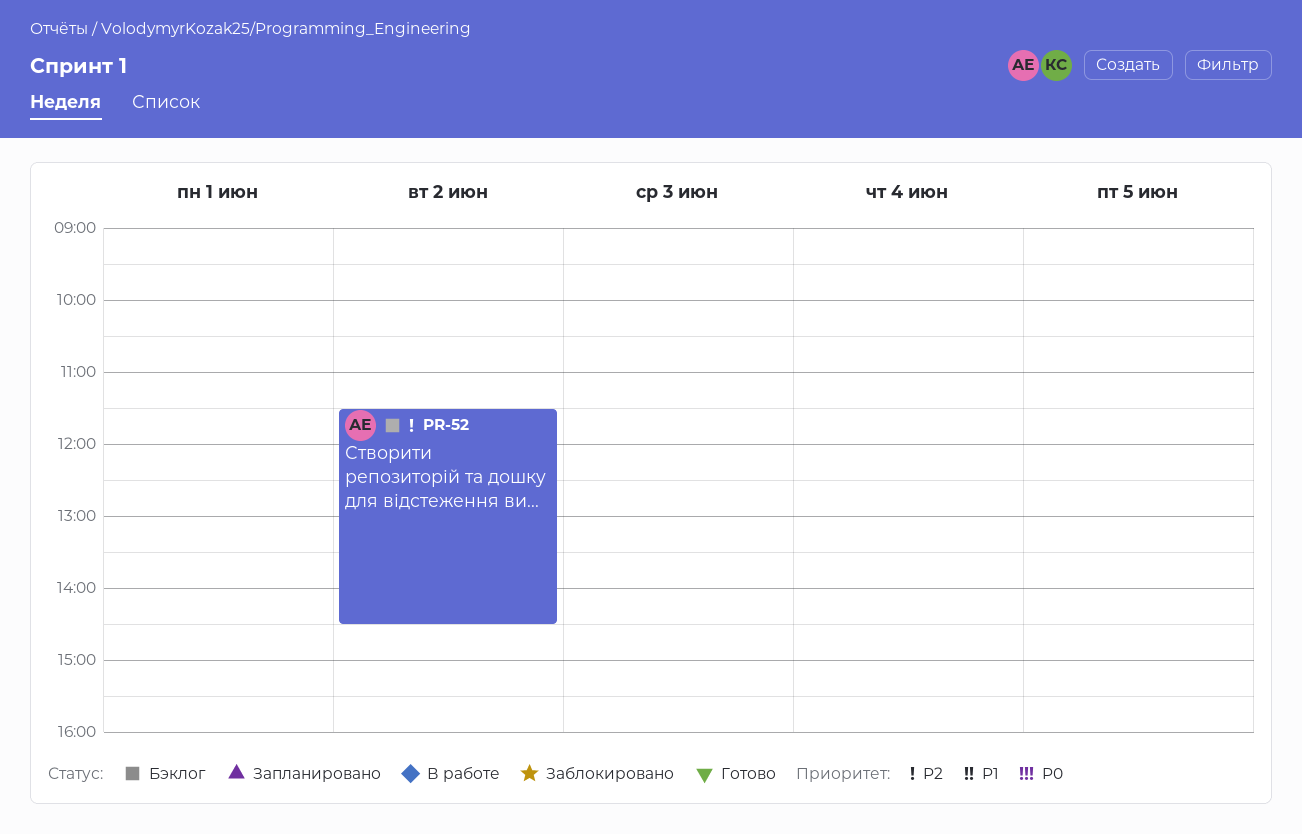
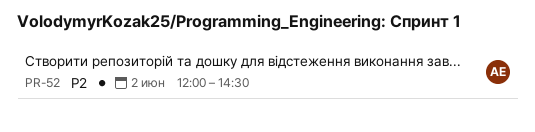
PR-52, begins: 11:30 -> 12:00

